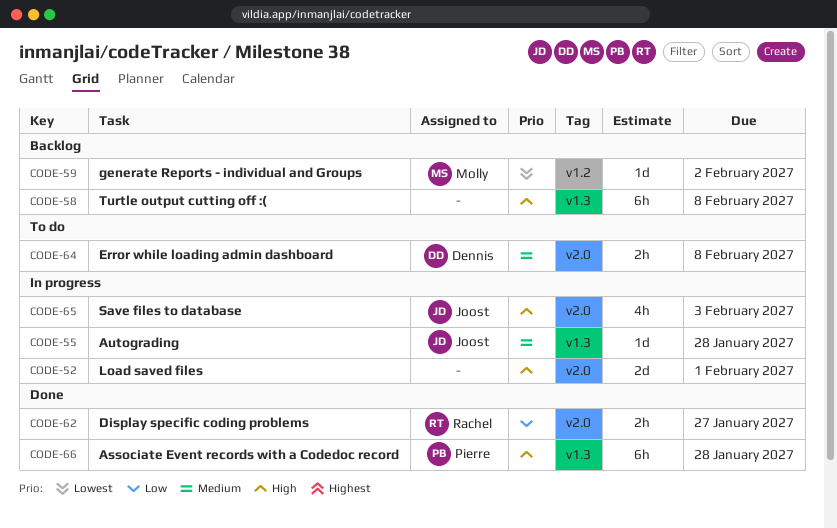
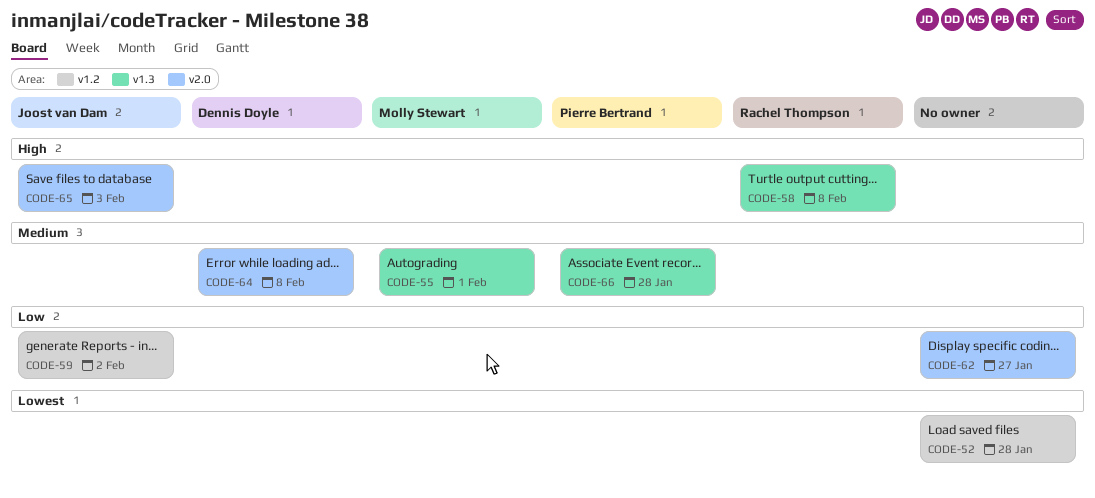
CODE-52, priority: High -> Lowest
CODE-52, label: v2.0 -> v1.2
CODE-52, due: Feb 1 -> Jan 28
CODE-55, owner: Joost van Dam -> Molly Stewart
CODE-55, due: Jan 28 -> Feb 1
CODE-58, owner: none -> Rachel Thompson
CODE-59, owner: Molly Stewart -> Joost van Dam
CODE-59, priority: Lowest -> Low
CODE-62, owner: Rachel Thompson -> none
CODE-66, priority: High -> Medium

